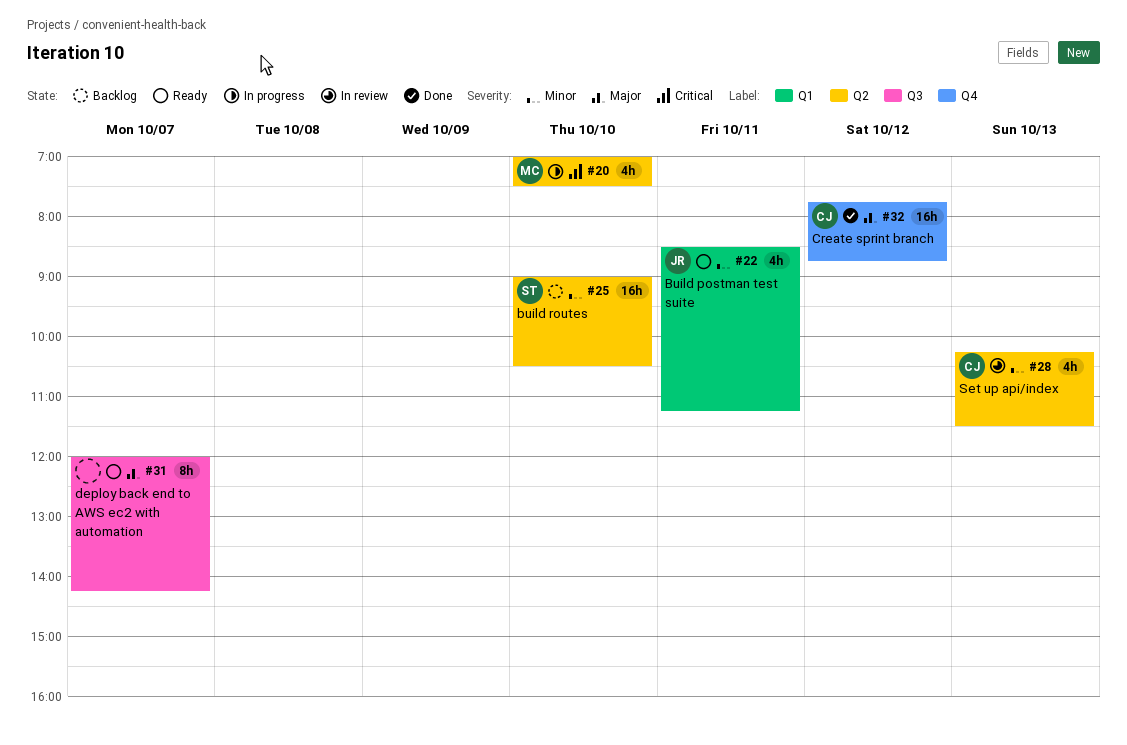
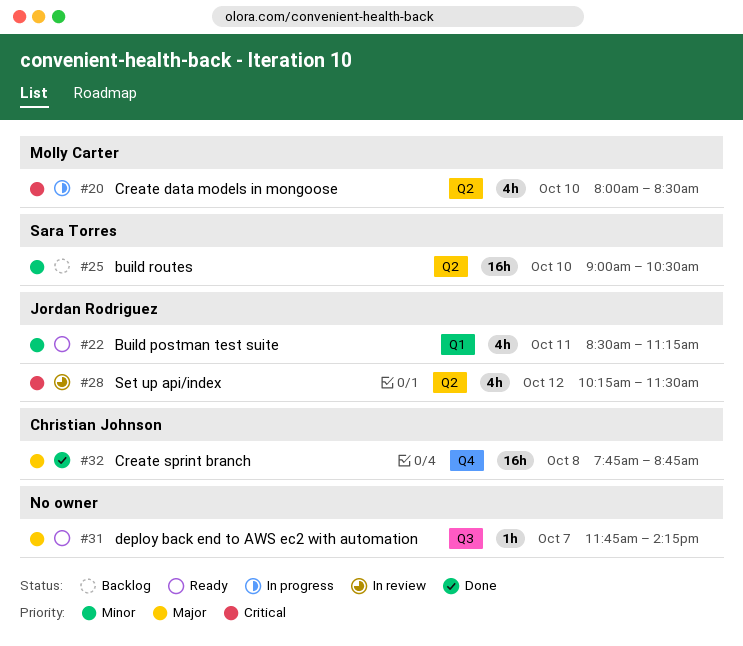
#20, begins: 07:00 -> 08:00
#20, ends: 07:30 -> 08:30
#28, owner: Christian Johnson -> Jordan Rodriguez
#28, priority: Minor -> Critical
#28, day: Oct 13 -> Oct 12
#31, estimate: 8h -> 1h
#31, begins: 12:00 -> 11:45
#32, day: Oct 12 -> Oct 8

